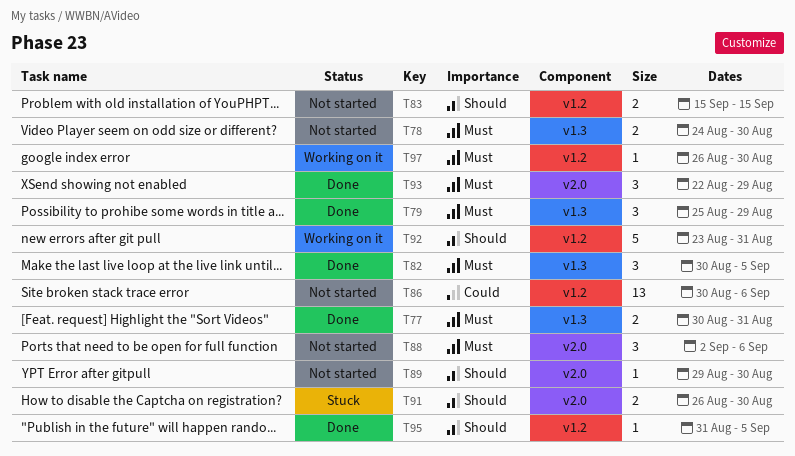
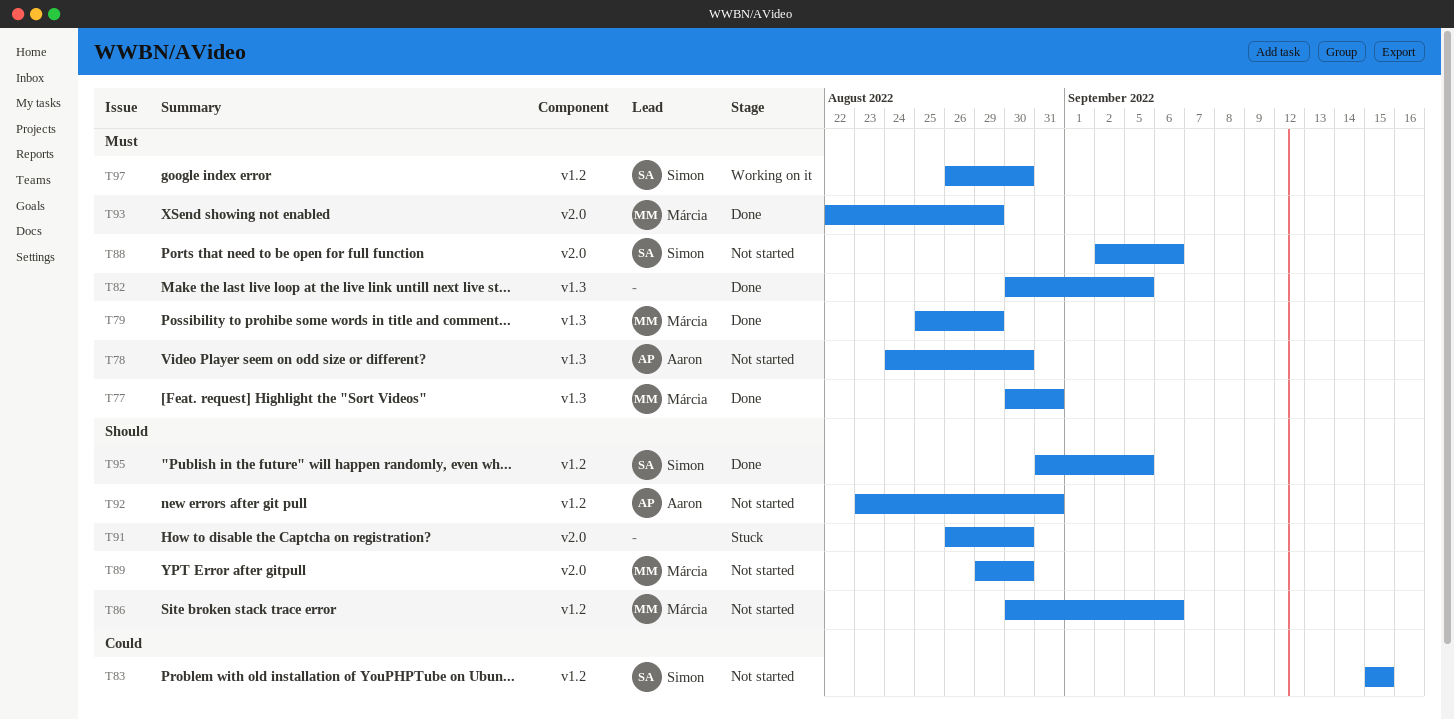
T83, priority: Should -> Could
T86, priority: Could -> Should
T92, status: Working on it -> Not started

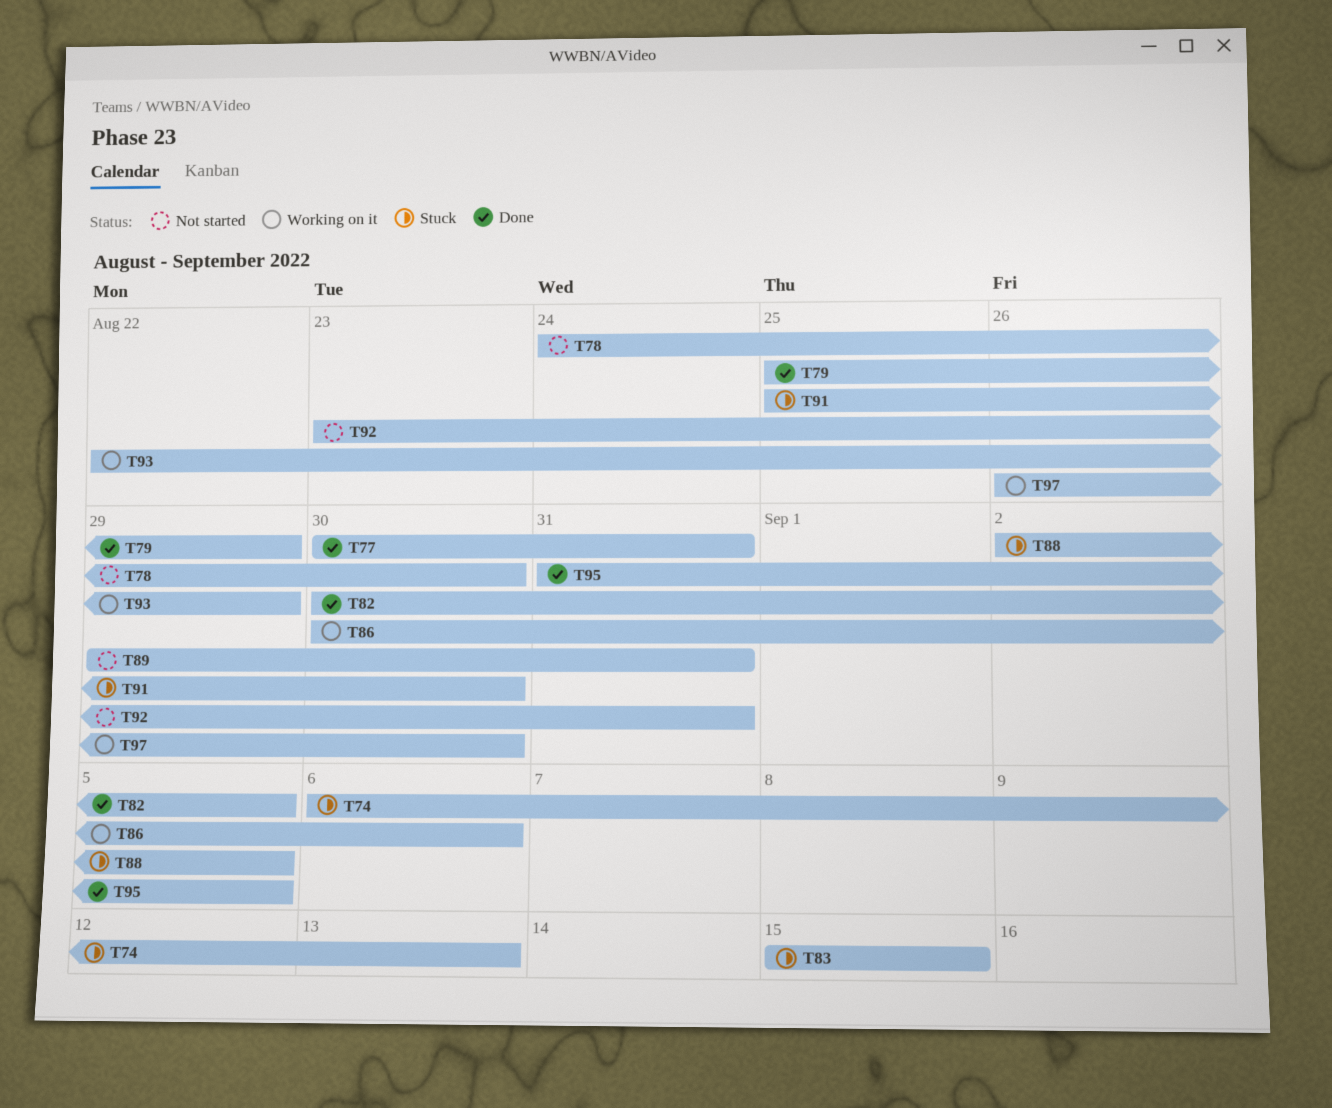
T74: none -> present
T83, status: Not started -> Stuck
T86, status: Not started -> Working on it
T88, status: Not started -> Stuck
T88, due: Sep 6 -> Sep 5
T89, due: Aug 30 -> Aug 31
T91, start: Aug 26 -> Aug 25
T93, status: Done -> Working on it

